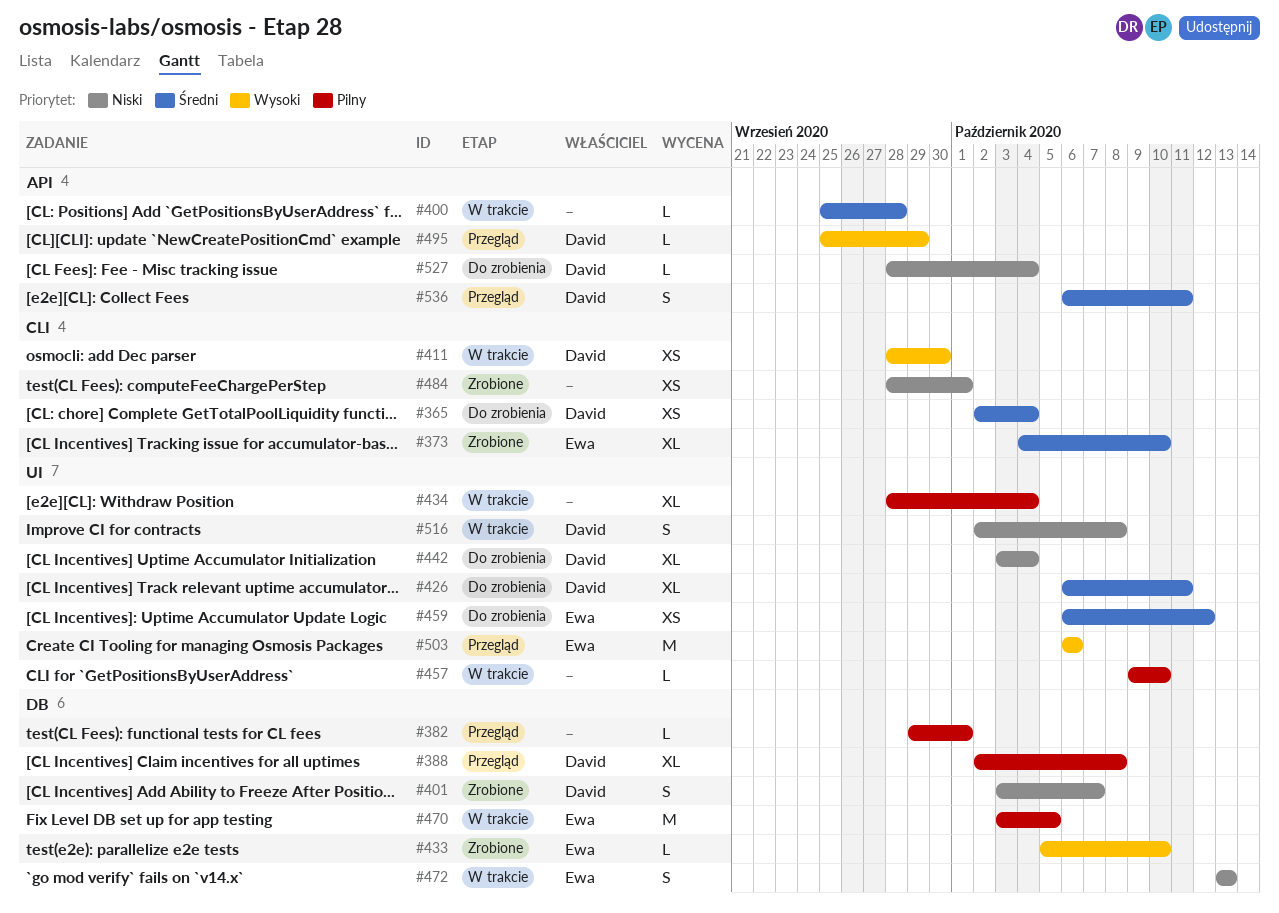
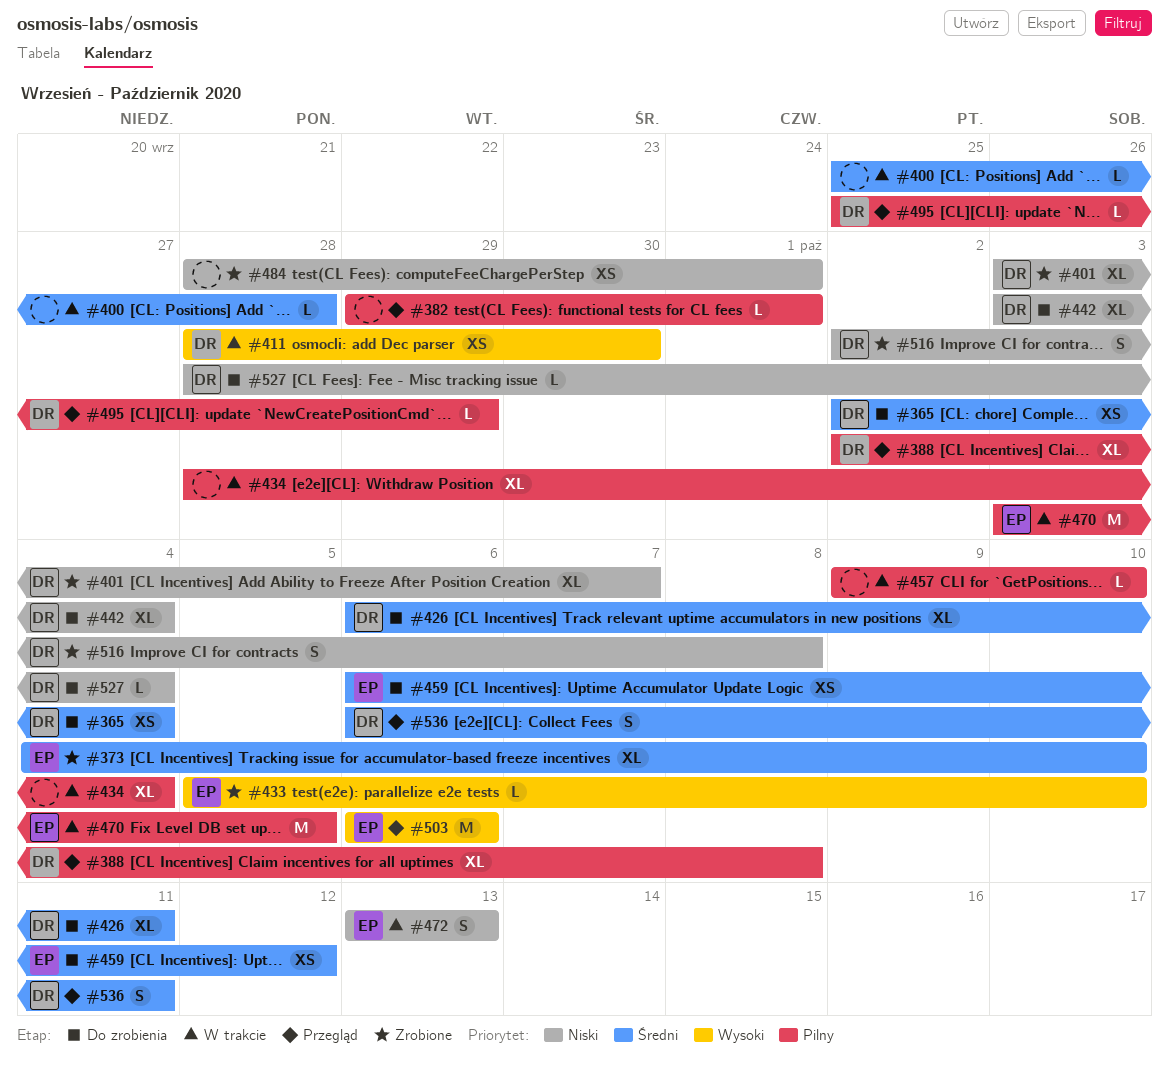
#401, estimate: S -> XL
#495, priority: Wysoki -> Pilny
#516, status: W trakcie -> Zrobione

